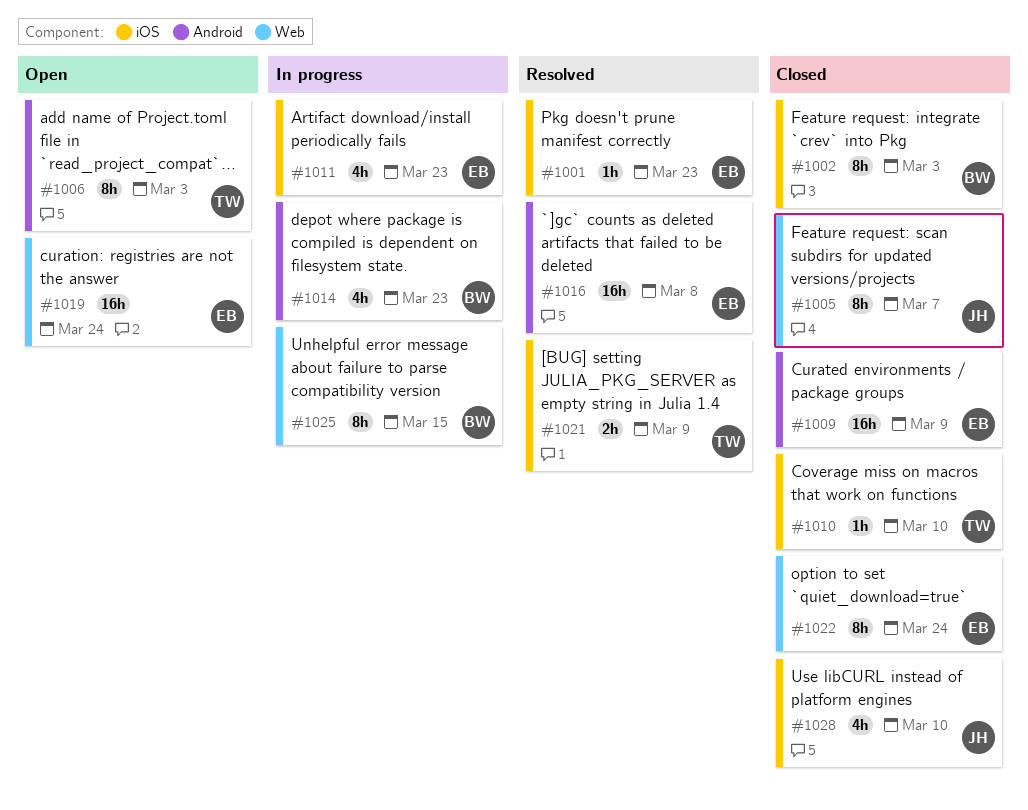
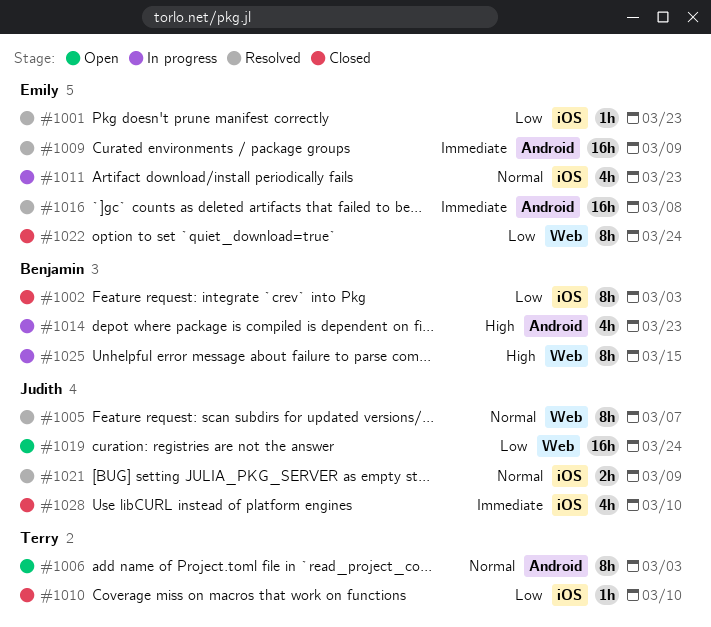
#1005, status: Closed -> Resolved
#1009, status: Closed -> Resolved
#1019, owner: Emily -> Judith
#1021, owner: Terry -> Judith

